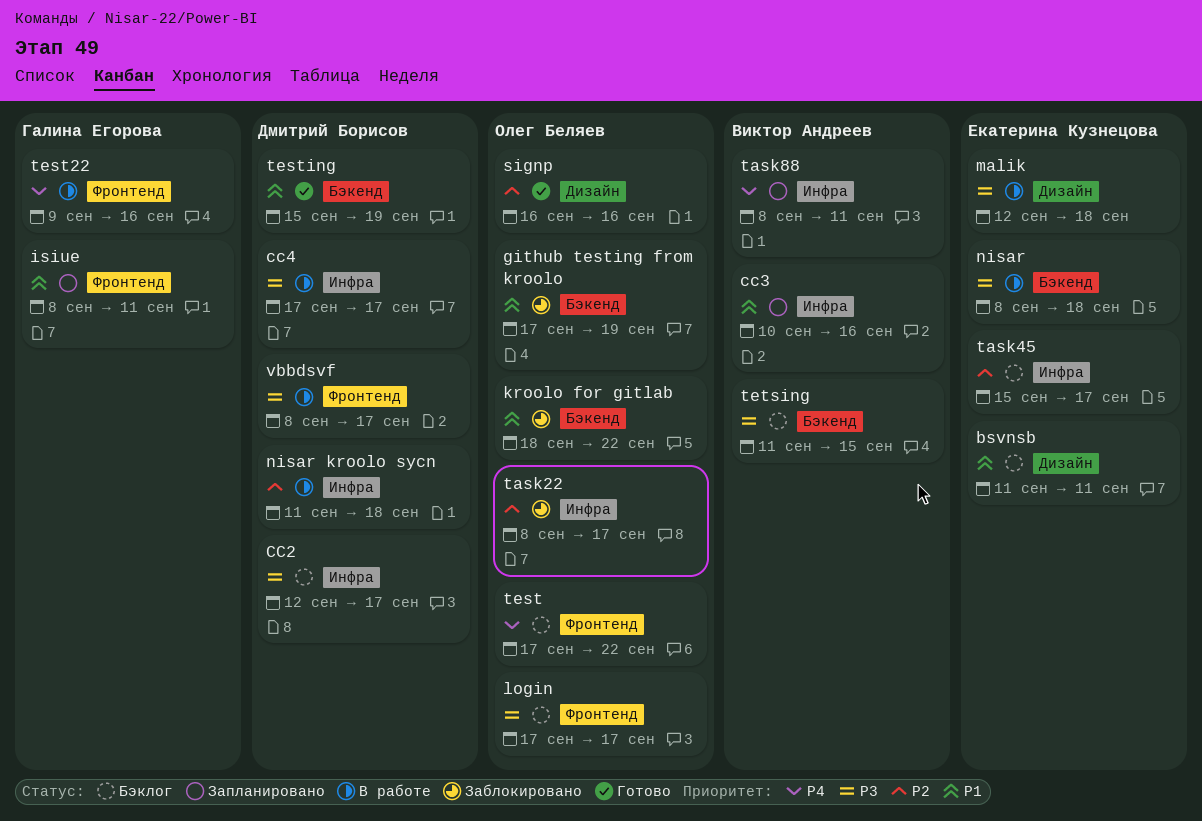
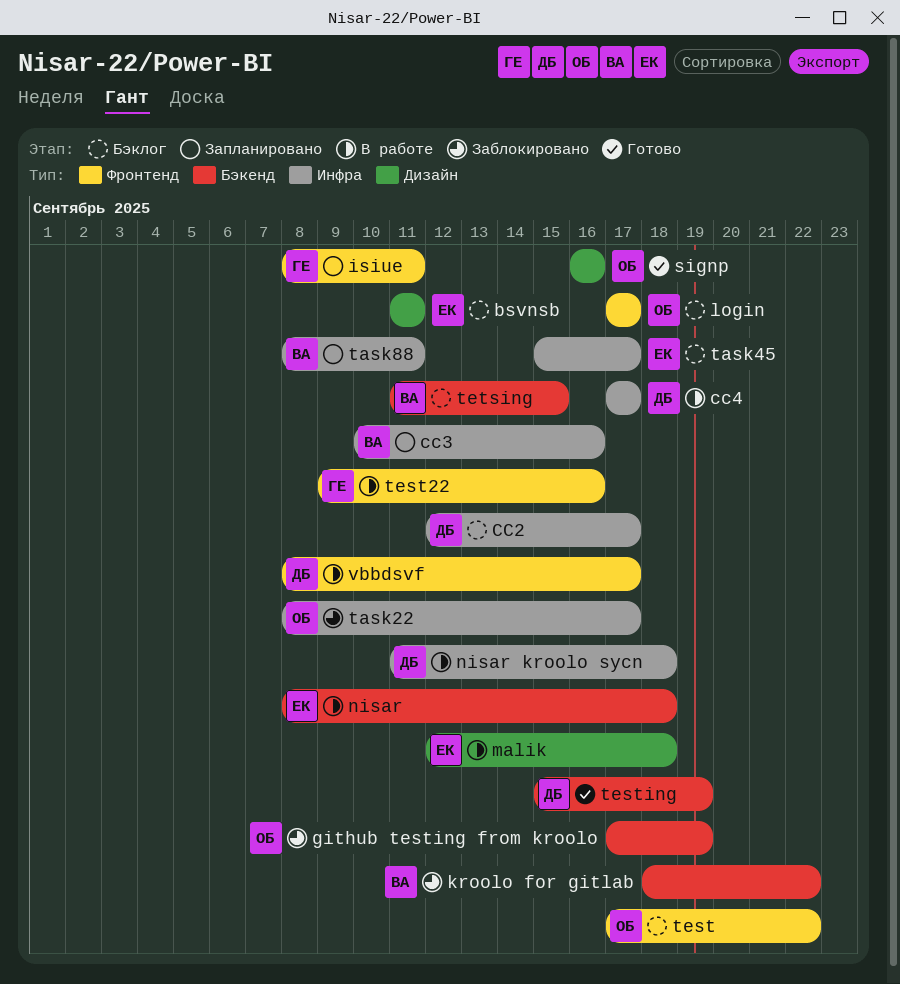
kroolo for gitlab, owner: Олег Беляев -> Виктор Андреев

